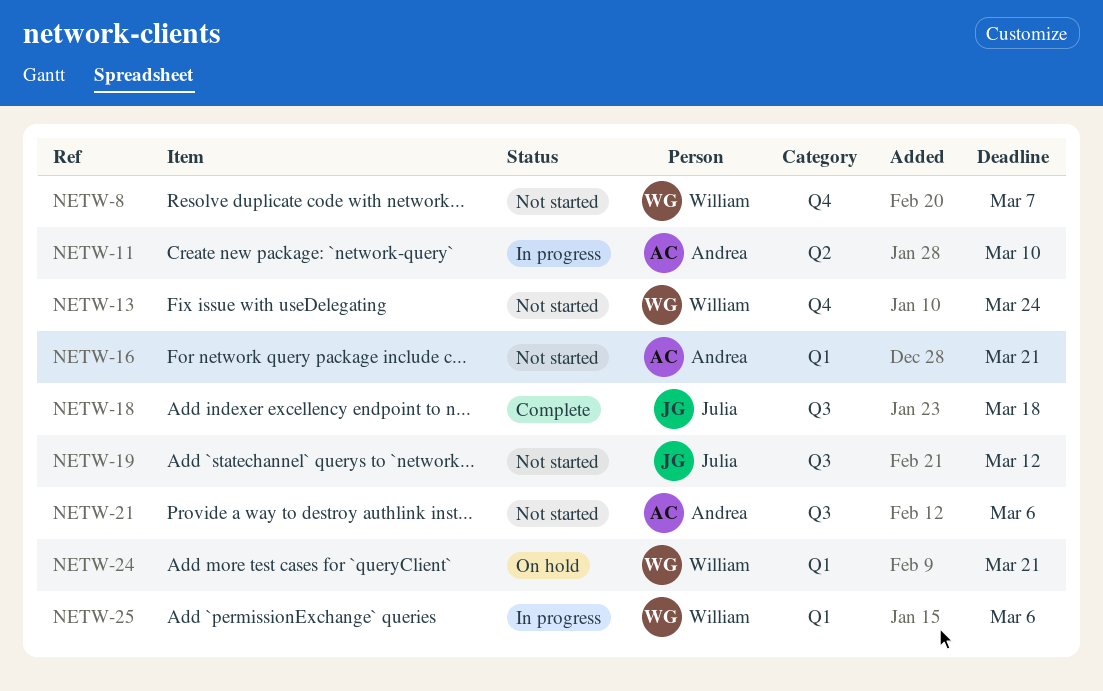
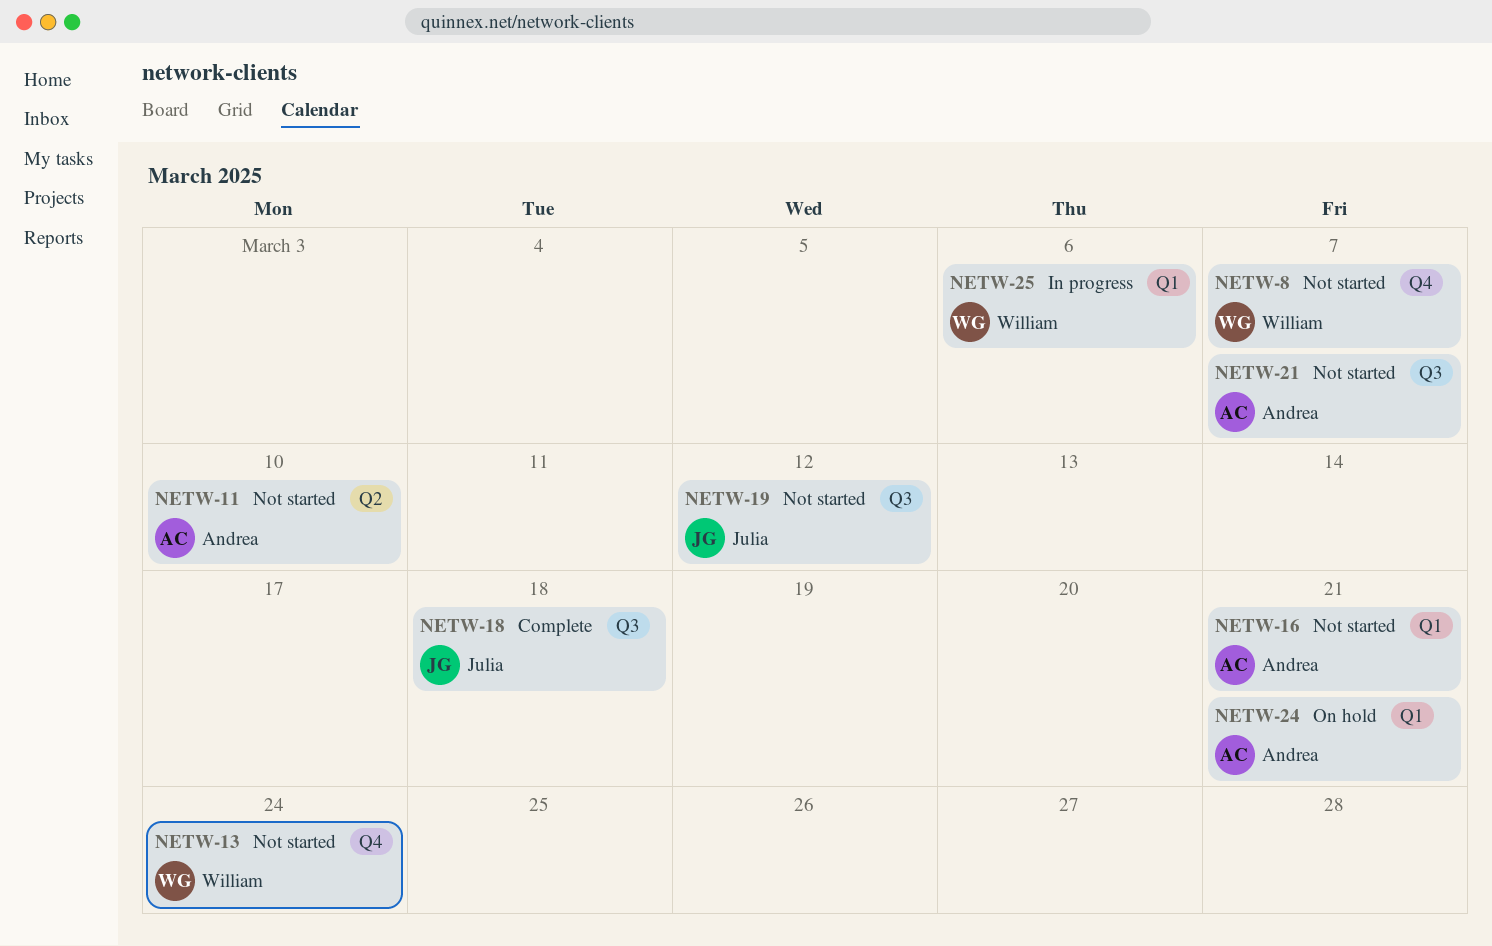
NETW-11, status: In progress -> Not started
NETW-21, due: Mar 6 -> Mar 7
NETW-24, owner: William -> Andrea

